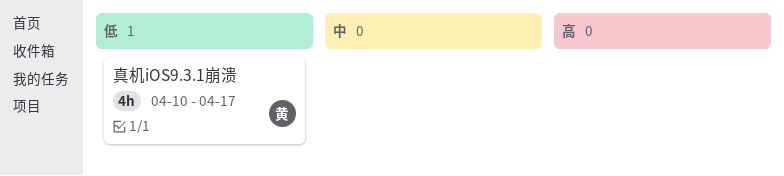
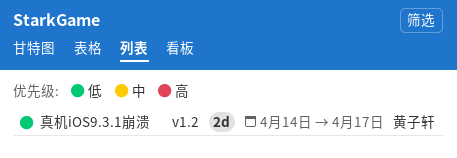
真机iOS9.3.1崩溃, estimate: 4h -> 2d
真机iOS9.3.1崩溃, start: Apr 10 -> Apr 14

